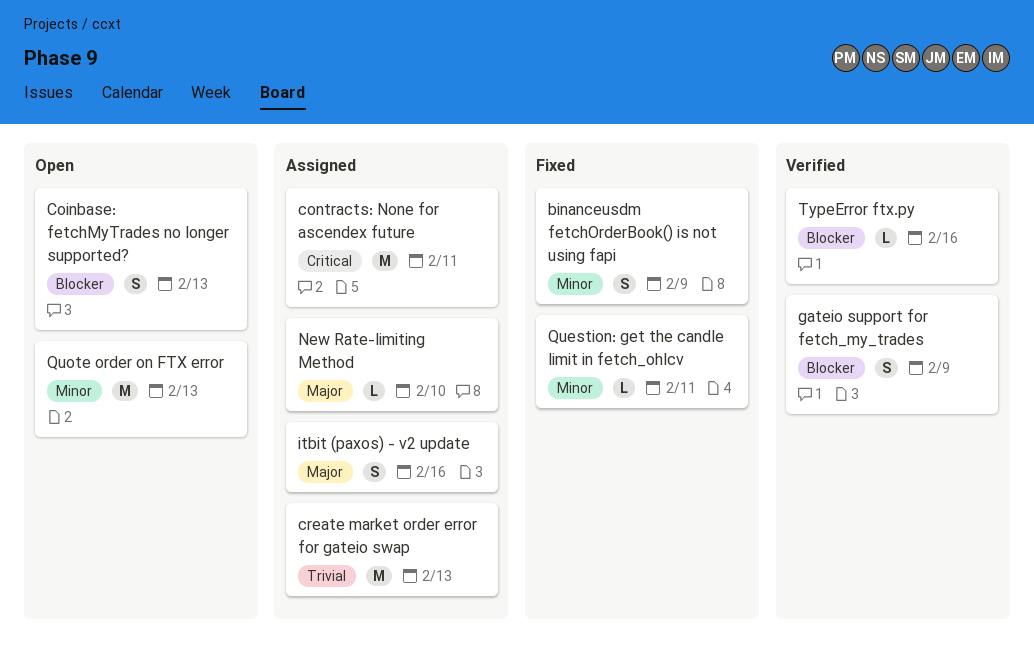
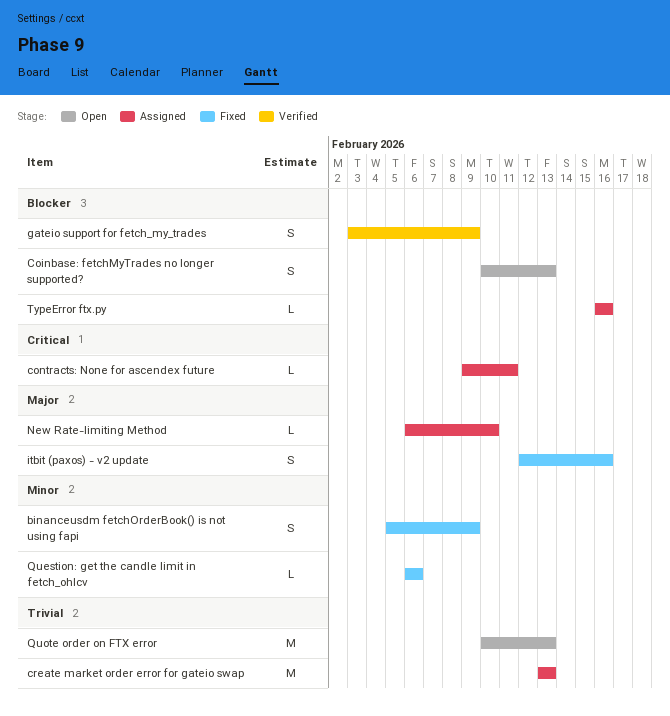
contracts: None for ascendex future, estimate: M -> L
itbit (paxos) - v2 update, status: Assigned -> Fixed
Question: get the candle limit in fetch_ohlcv, due: Feb 11 -> Feb 6
Quote order on FTX error, priority: Minor -> Trivial
TypeError ftx.py, status: Verified -> Assigned

